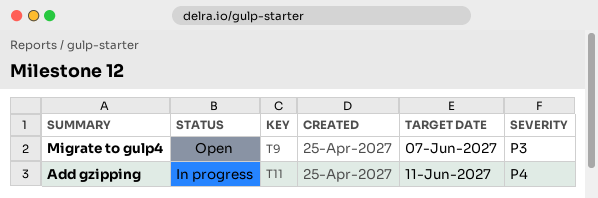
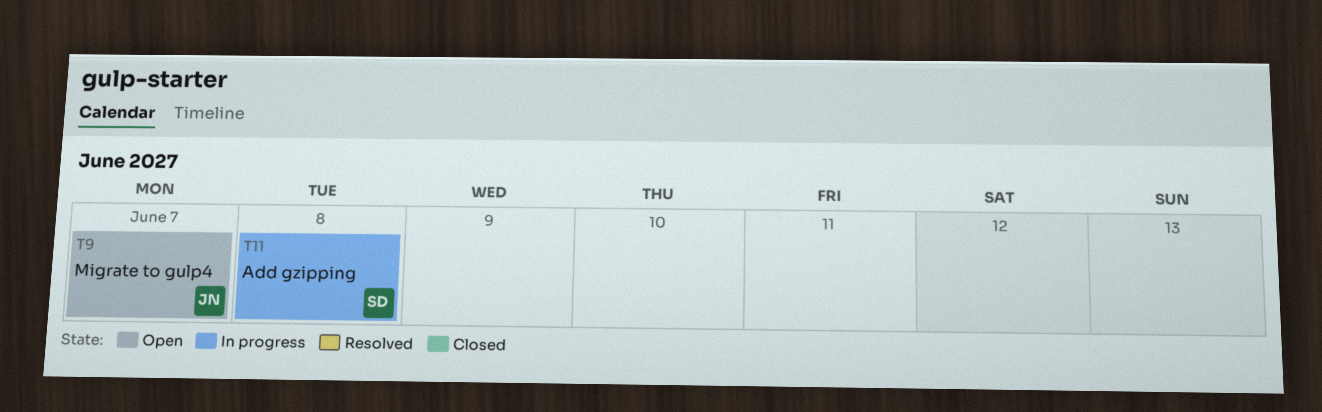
T11, due: Jun 11 -> Jun 8

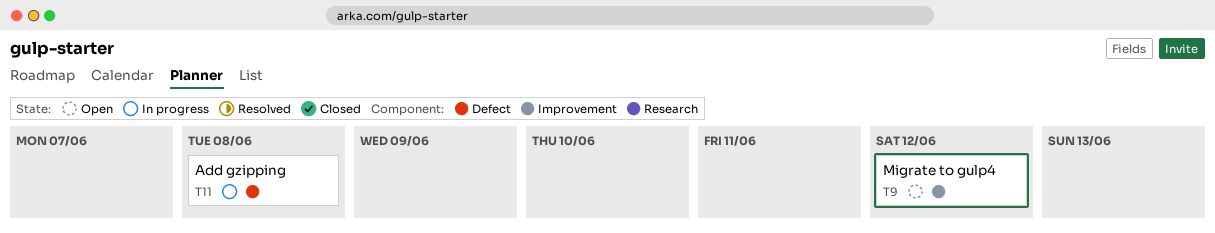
T9, due: Jun 7 -> Jun 12

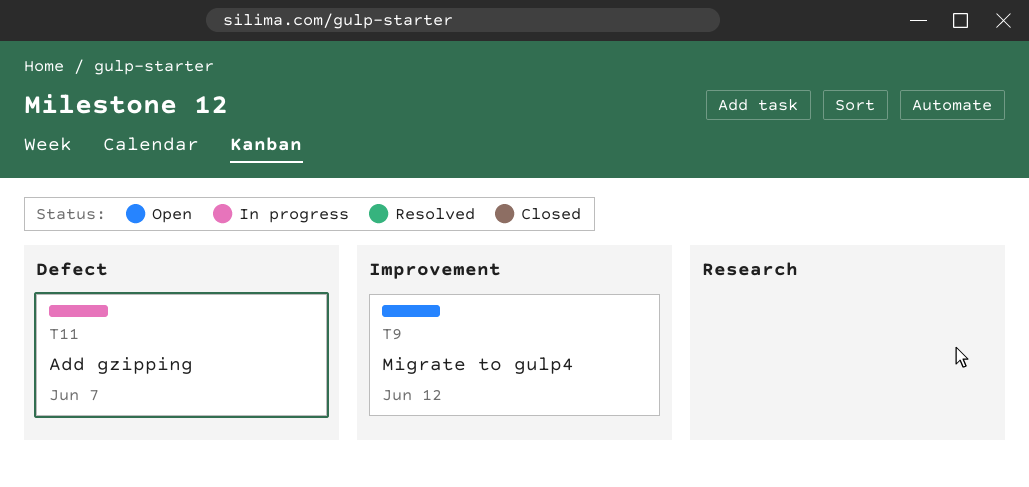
T11, due: Jun 8 -> Jun 7

